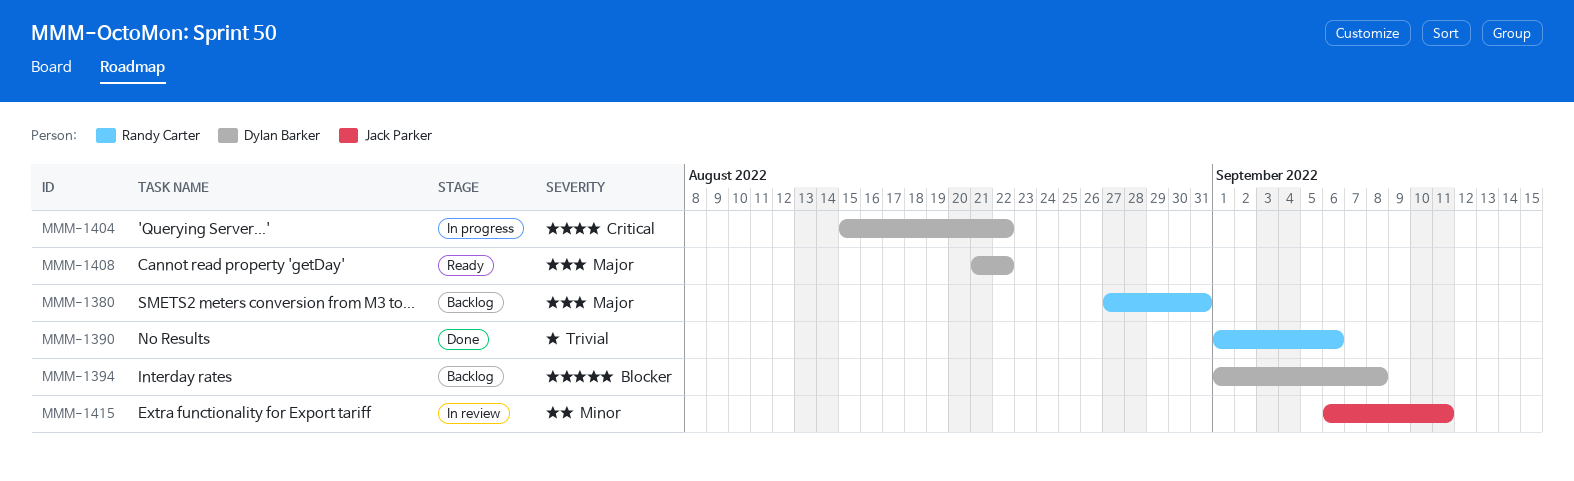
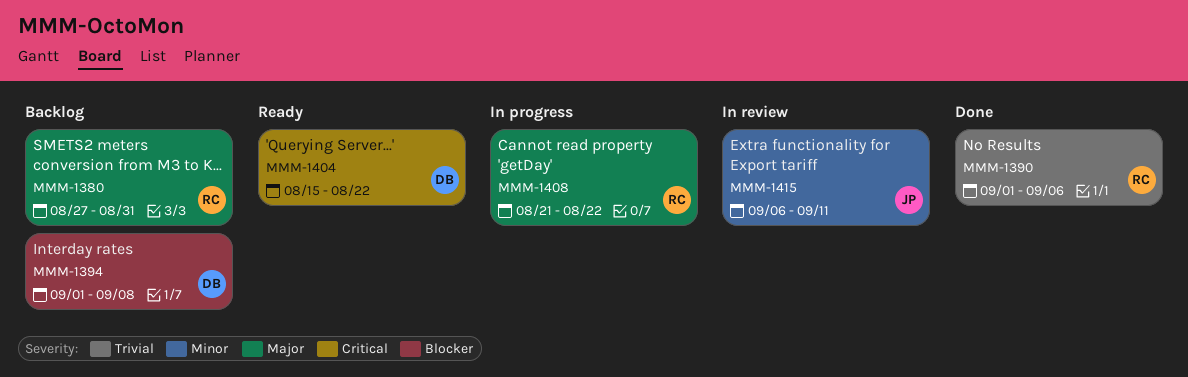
MMM-1404, status: In progress -> Ready
MMM-1408, status: Ready -> In progress
MMM-1408, owner: Dylan Barker -> Randy Carter

